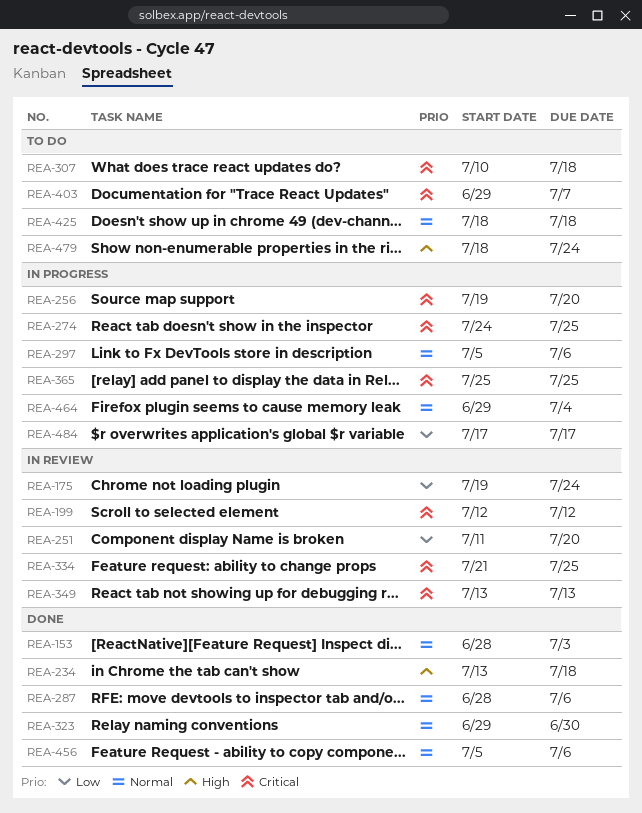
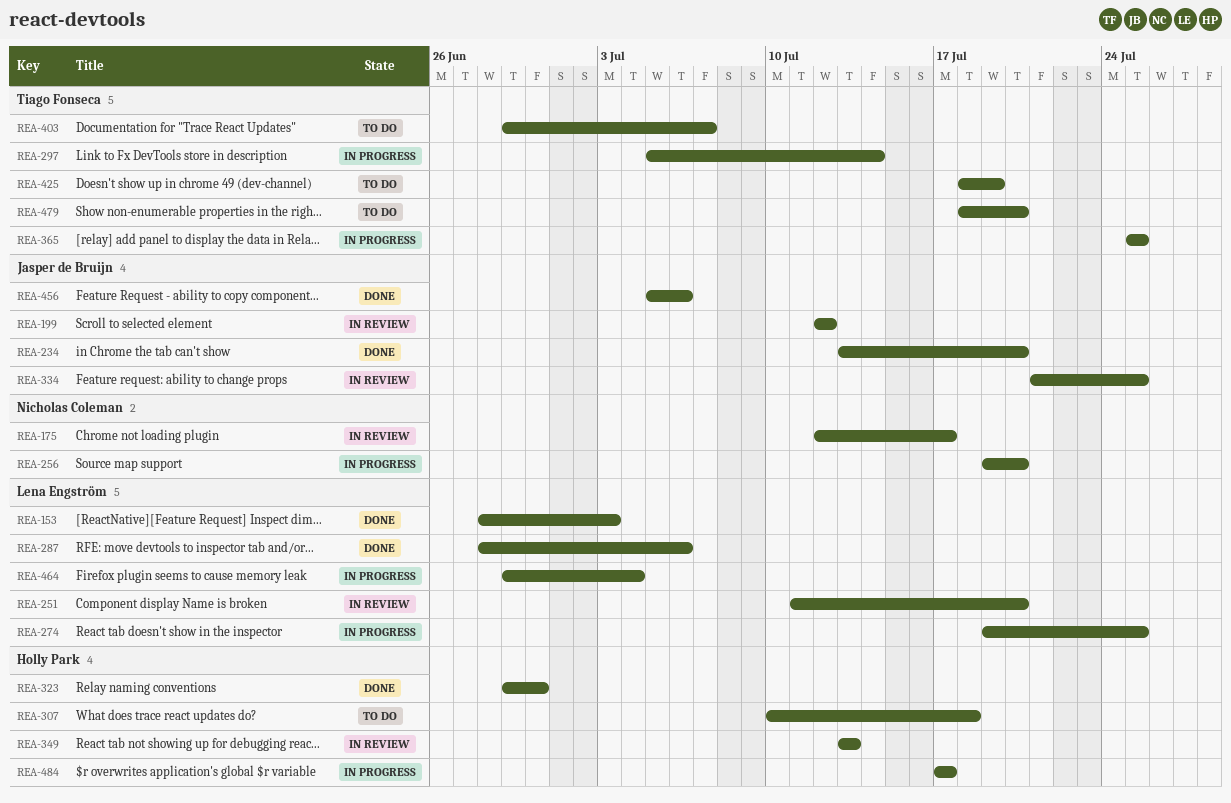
REA-175, start: Jul 19 -> Jul 12
REA-175, due: Jul 24 -> Jul 17
REA-234, due: Jul 18 -> Jul 20
REA-274, start: Jul 24 -> Jul 19
REA-297, due: Jul 6 -> Jul 14
REA-425, due: Jul 18 -> Jul 19
REA-479, due: Jul 24 -> Jul 20

